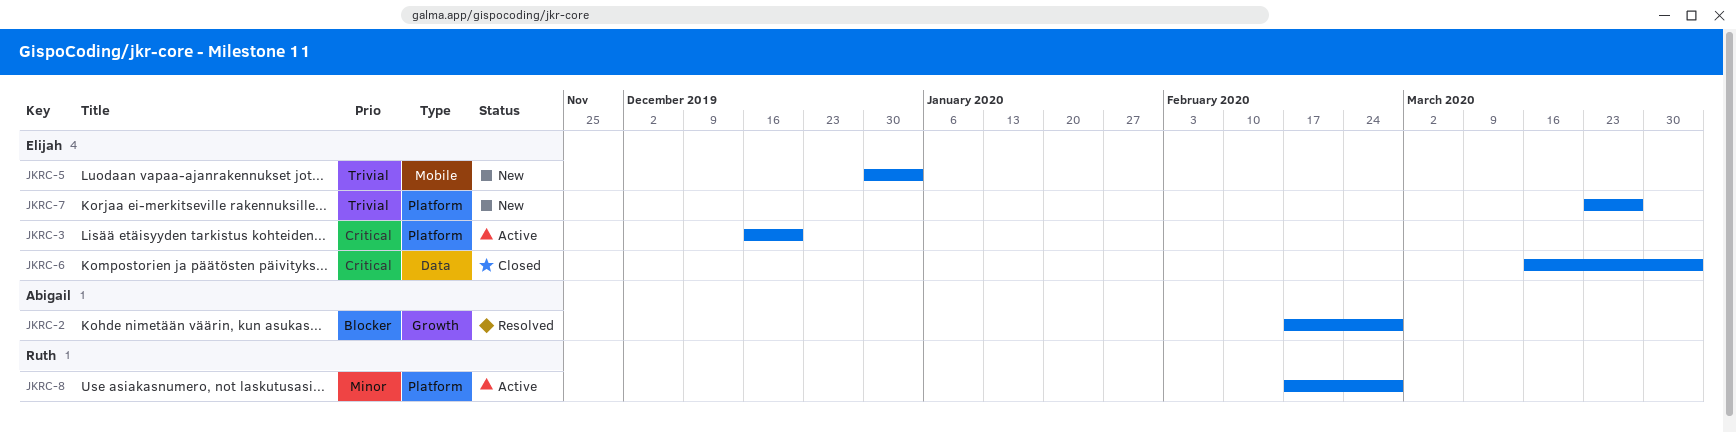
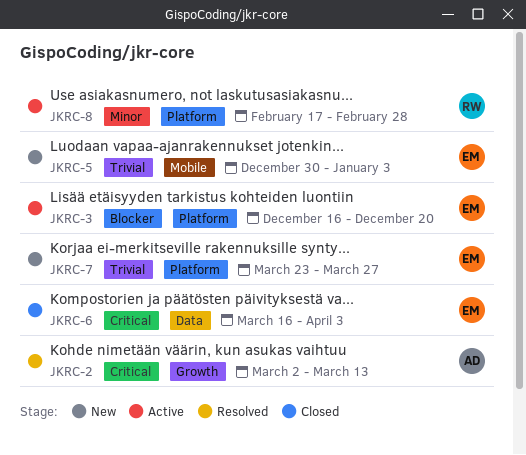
JKRC-2, priority: Blocker -> Critical
JKRC-2, start: Feb 17 -> Mar 2
JKRC-2, due: Feb 28 -> Mar 13
JKRC-3, priority: Critical -> Blocker

